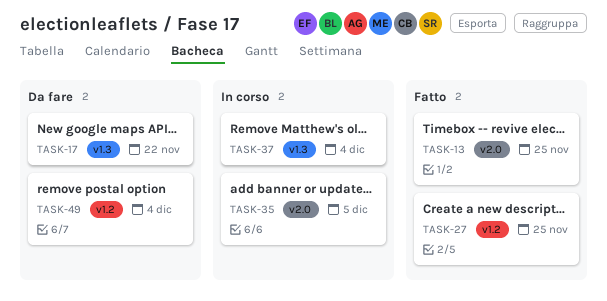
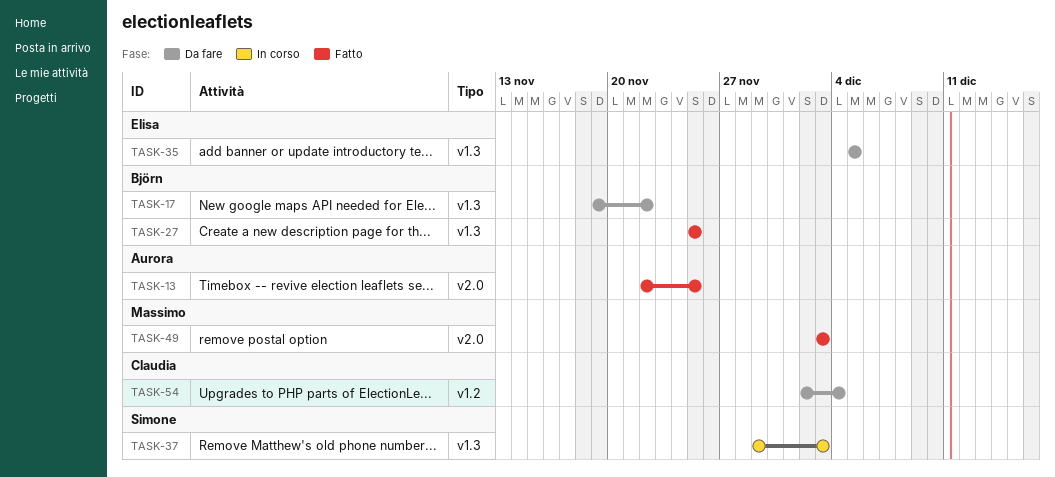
TASK-27, label: v1.2 -> v1.3
TASK-35, status: In corso -> Da fare
TASK-35, label: v2.0 -> v1.3
TASK-37, due: Dec 4 -> Dec 3
TASK-49, status: Da fare -> Fatto
TASK-49, label: v1.2 -> v2.0
TASK-49, due: Dec 4 -> Dec 3
TASK-54: none -> present

